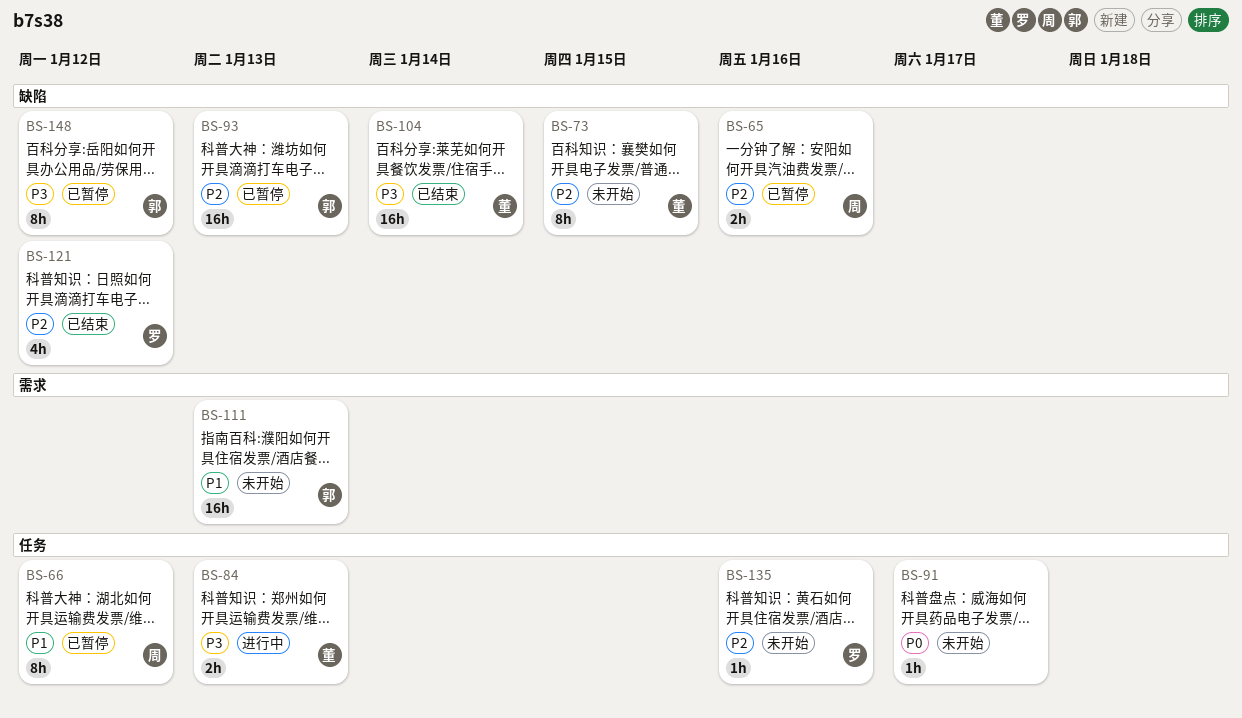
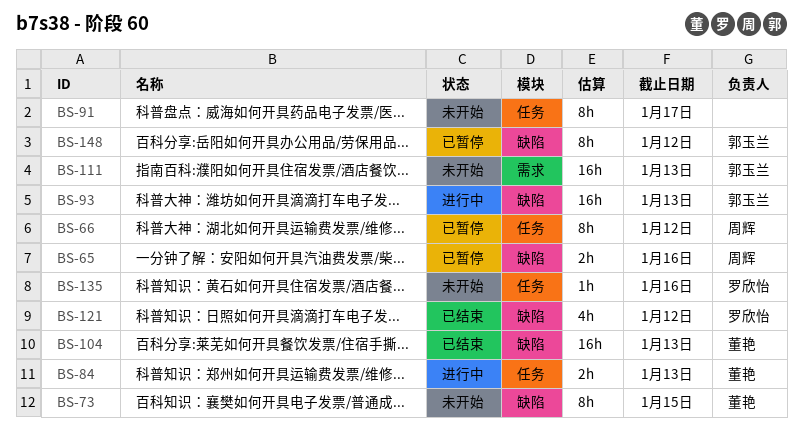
BS-91, estimate: 1h -> 8h
BS-93, status: 已暂停 -> 进行中
BS-104, due: Jan 14 -> Jan 13

